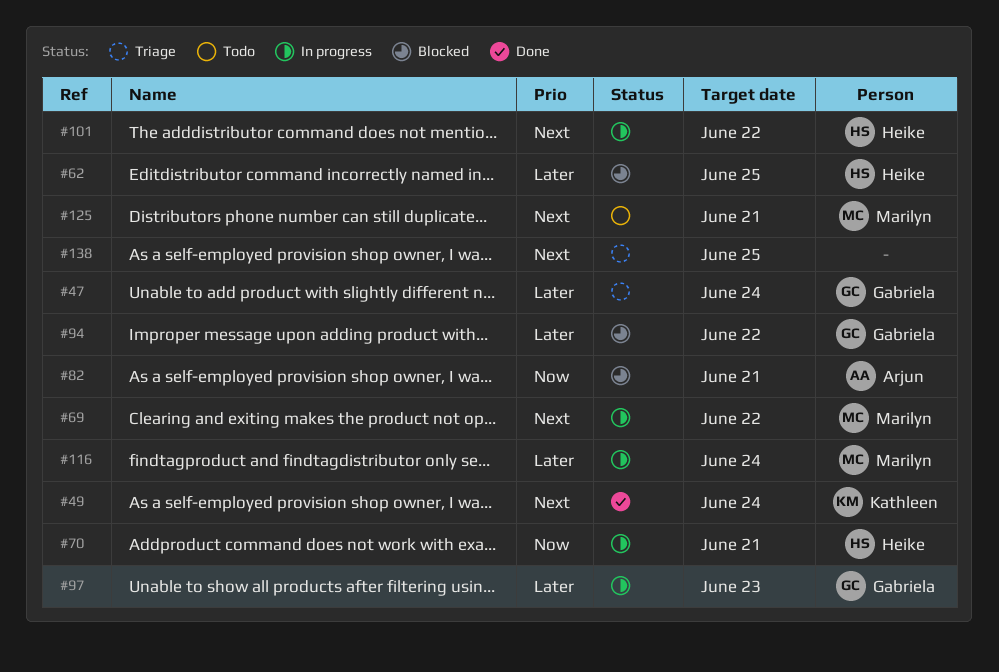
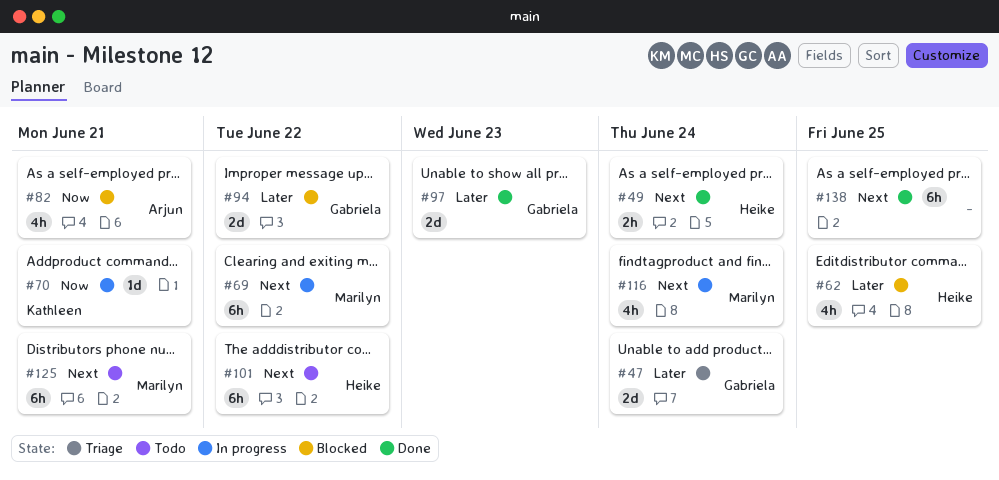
#49, owner: Kathleen -> Heike
#70, owner: Heike -> Kathleen
#97, status: In progress -> Done
#101, status: In progress -> Todo
#116, priority: Later -> Next
#138, status: Triage -> Done

